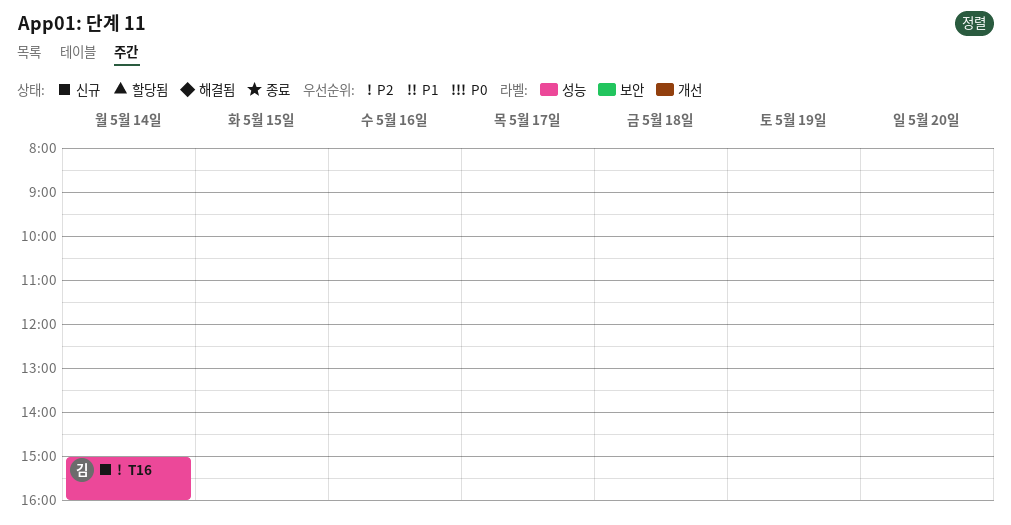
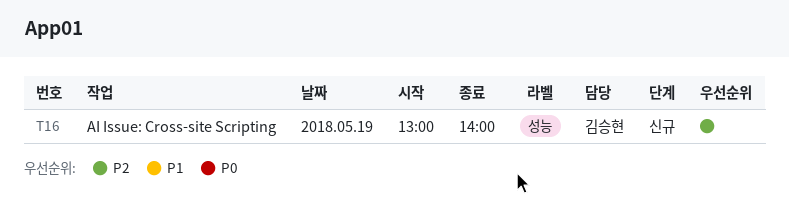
T16, day: May 14 -> May 19
T16, begins: 15:00 -> 13:00
T16, ends: 16:00 -> 14:00

